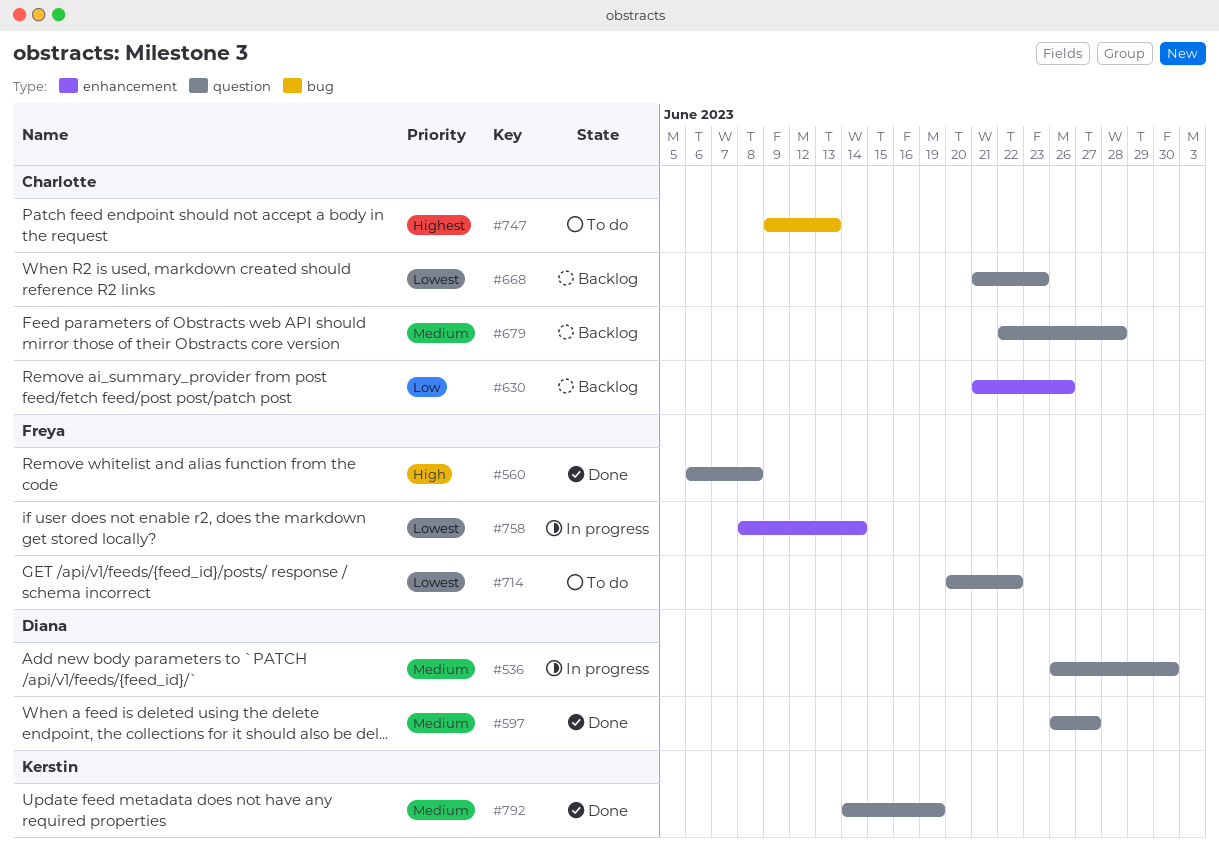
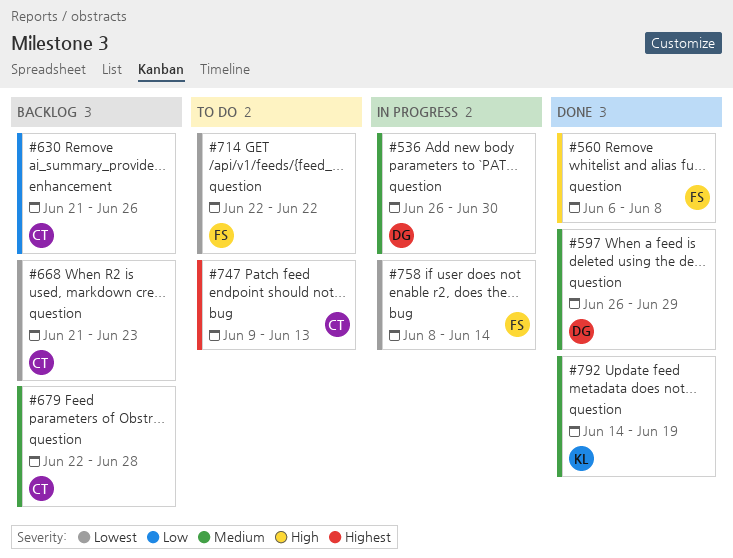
#597, due: Jun 27 -> Jun 29
#714, start: Jun 20 -> Jun 22
#758, label: enhancement -> bug

